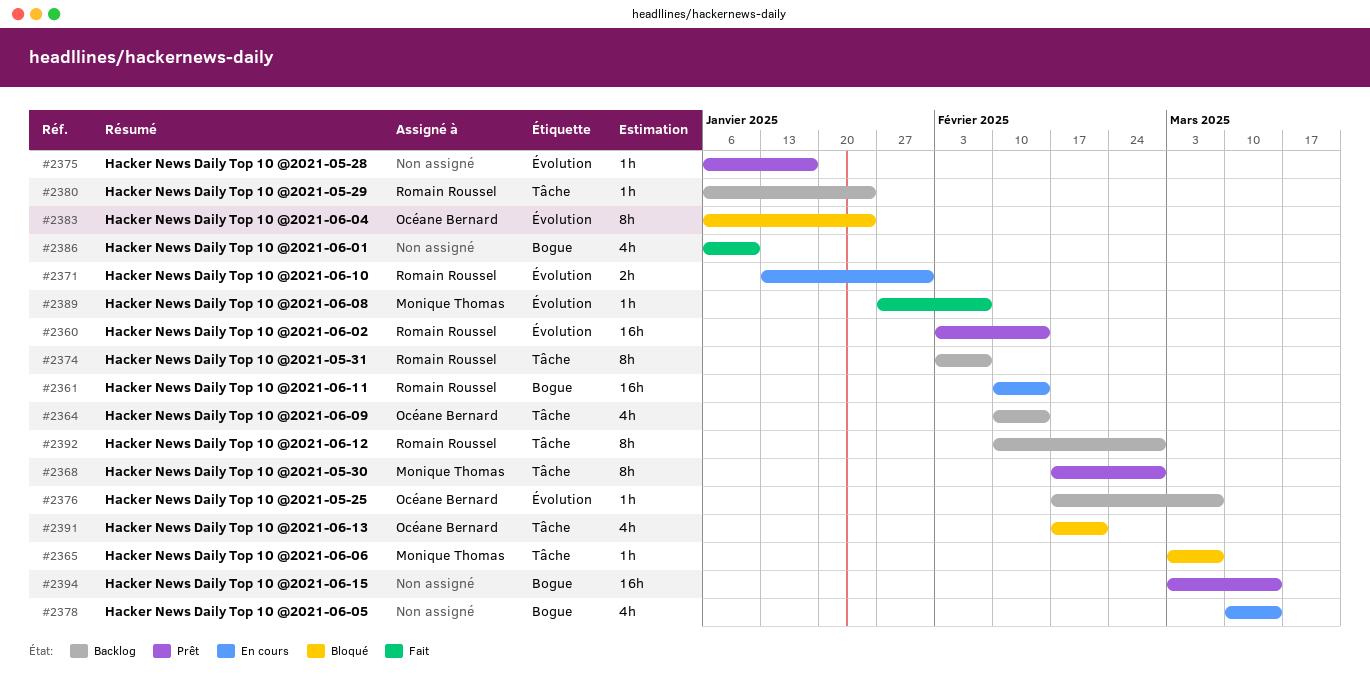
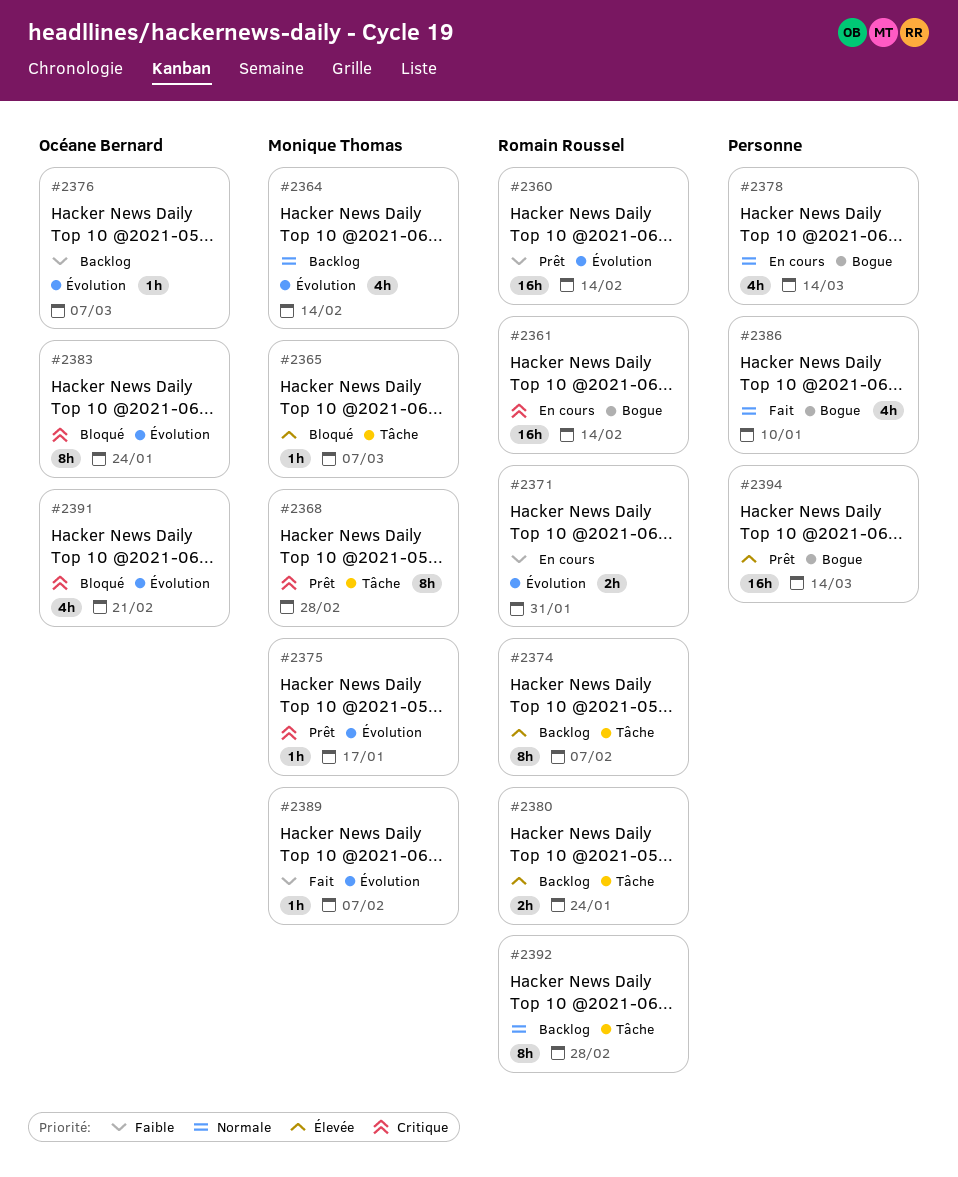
#2364, owner: Océane Bernard -> Monique Thomas
#2364, label: Tâche -> Évolution
#2375, owner: none -> Monique Thomas
#2380, estimate: 1h -> 2h
#2391, label: Tâche -> Évolution

